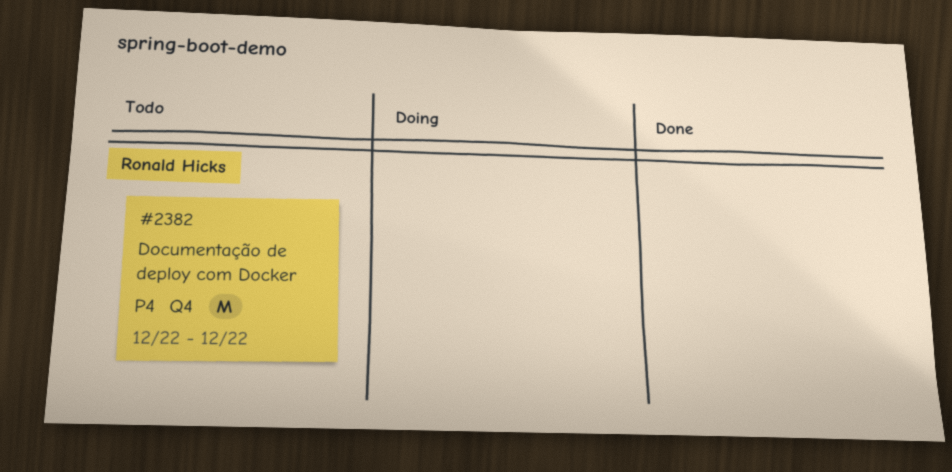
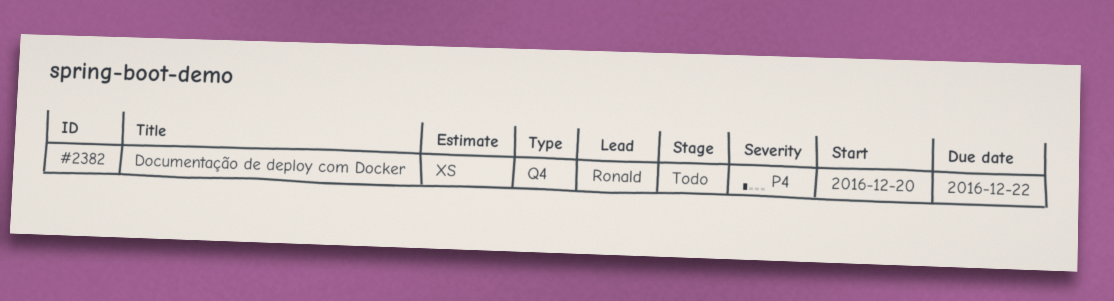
#2382, estimate: M -> XS
#2382, start: Dec 22 -> Dec 20

